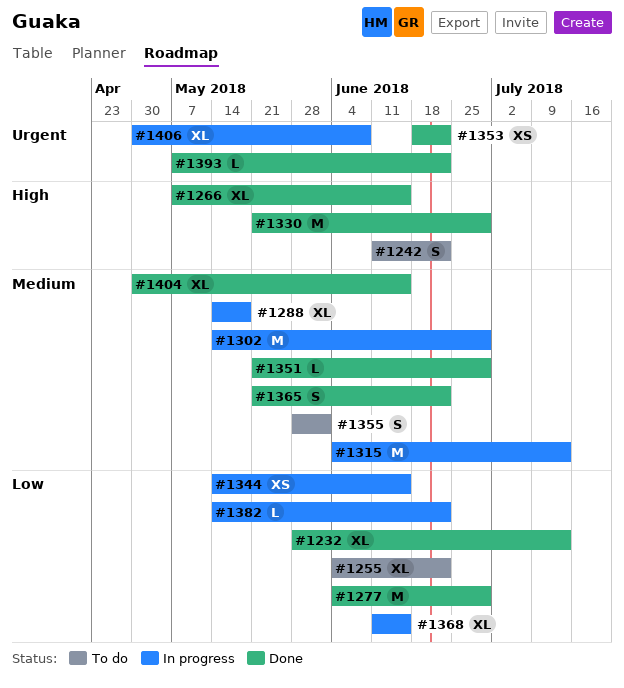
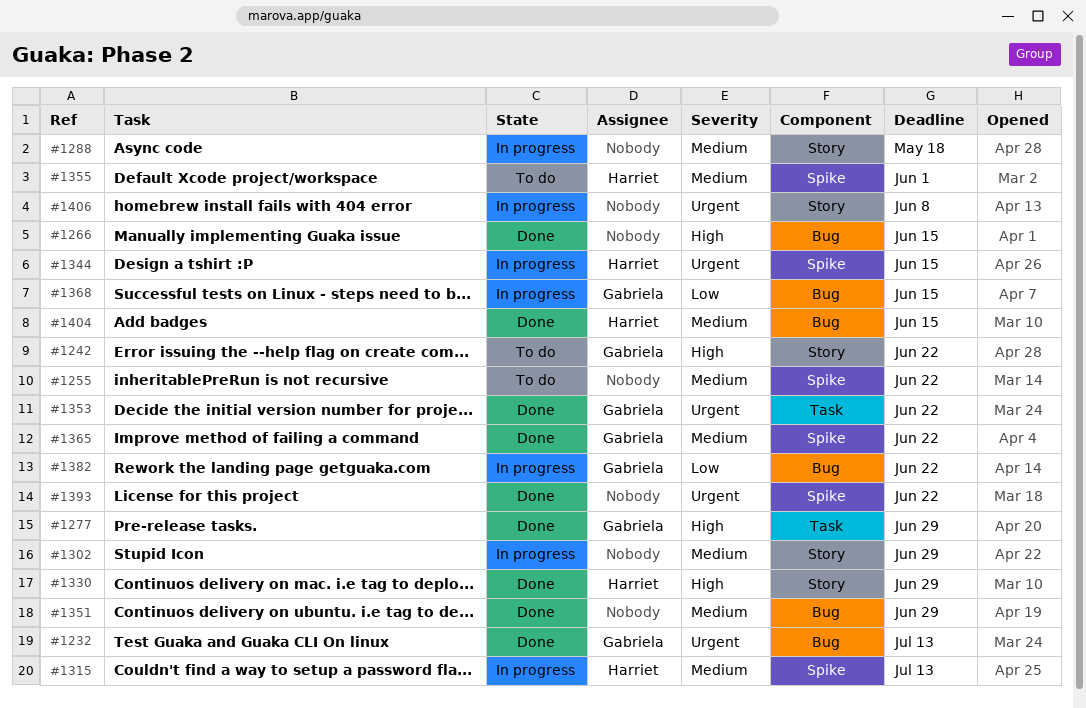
#1232, priority: Low -> Urgent
#1255, priority: Low -> Medium
#1277, priority: Low -> High
#1344, priority: Low -> Urgent

